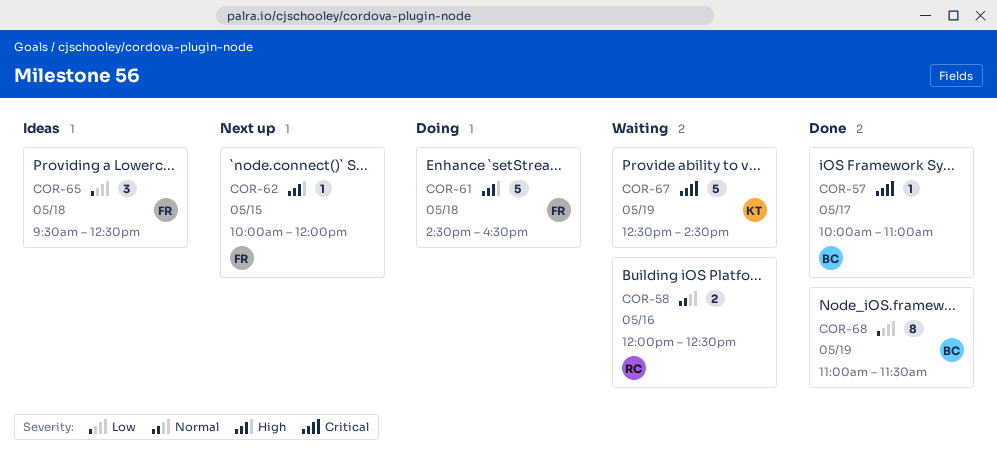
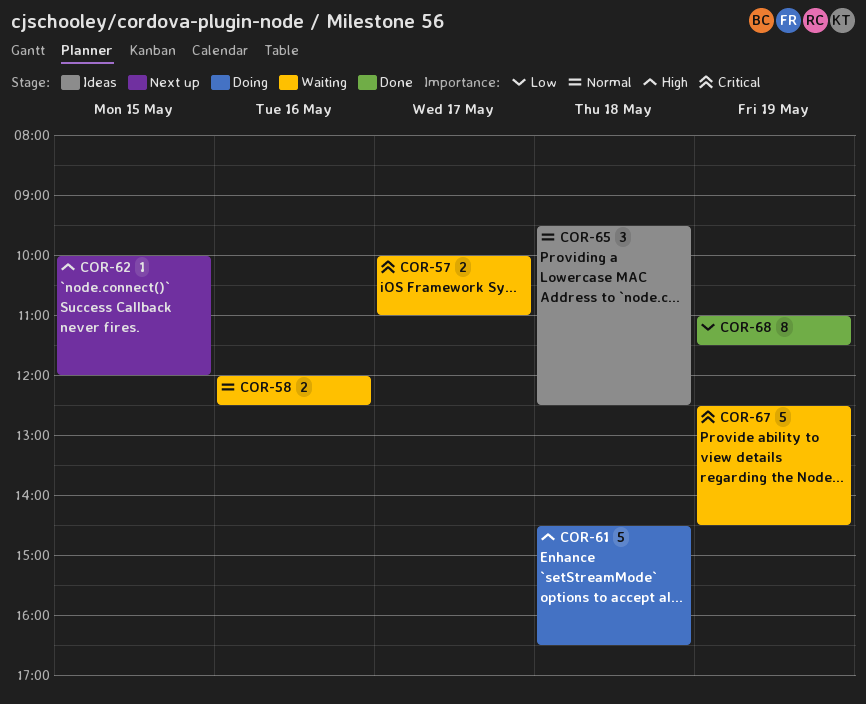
COR-57, status: Done -> Waiting
COR-57, estimate: 1 -> 2
COR-65, priority: Low -> Normal

